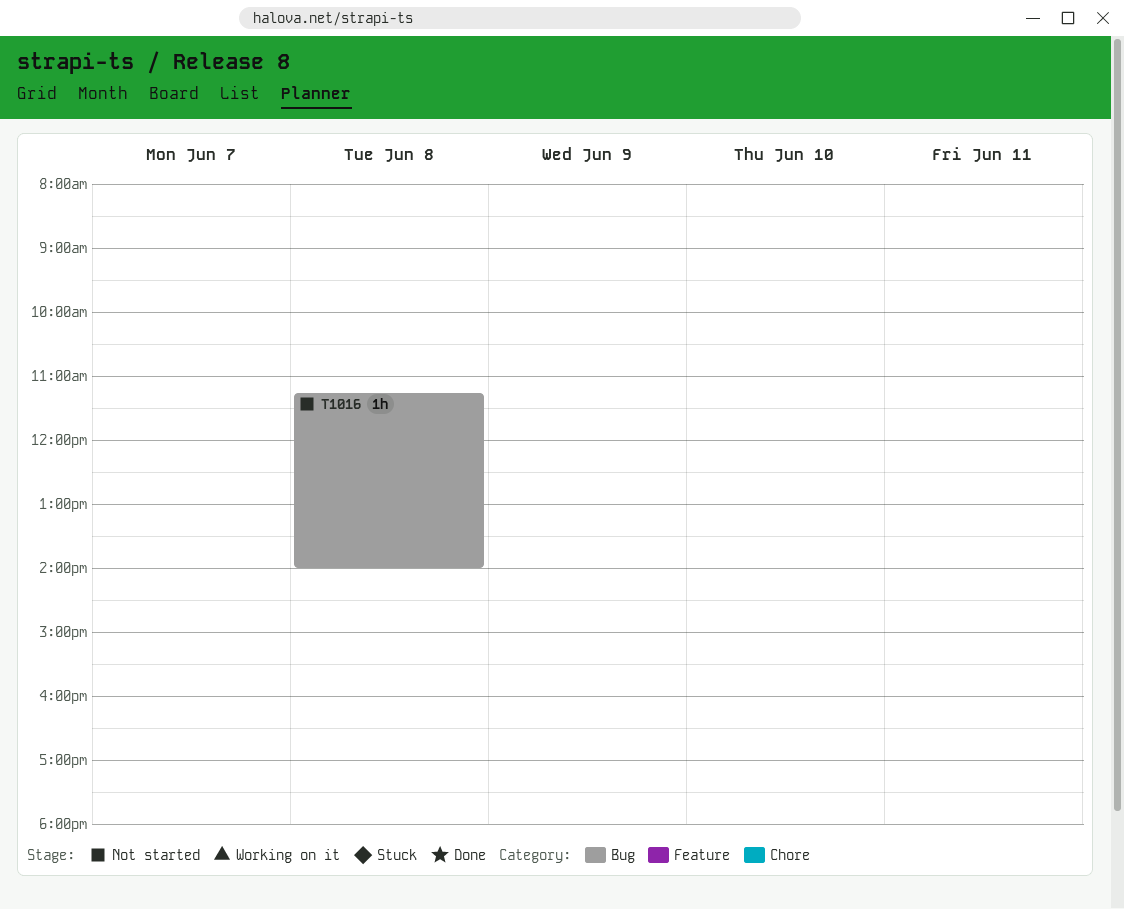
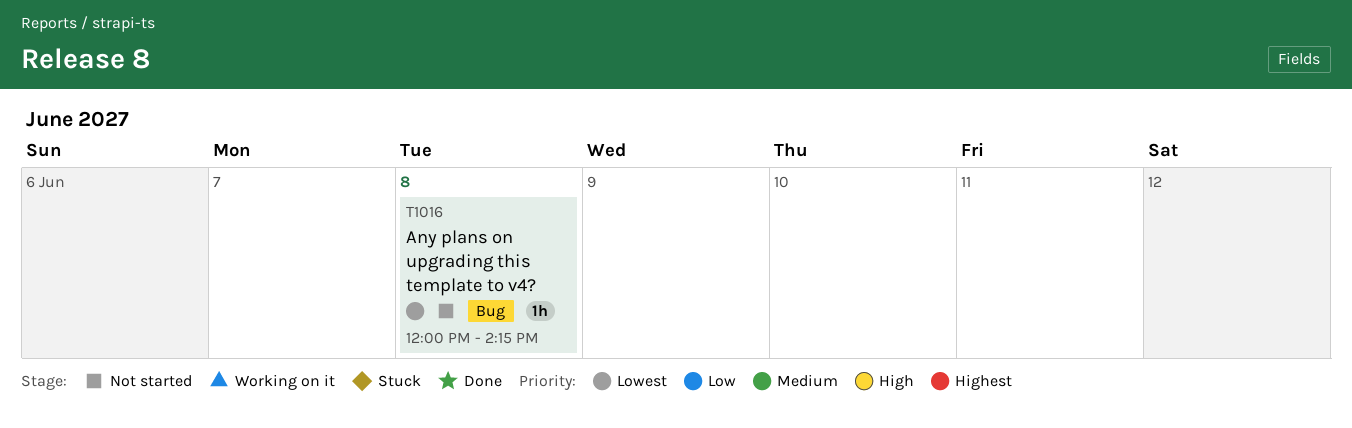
T1016, begins: 11:15 -> 12:00
T1016, ends: 14:00 -> 14:15

